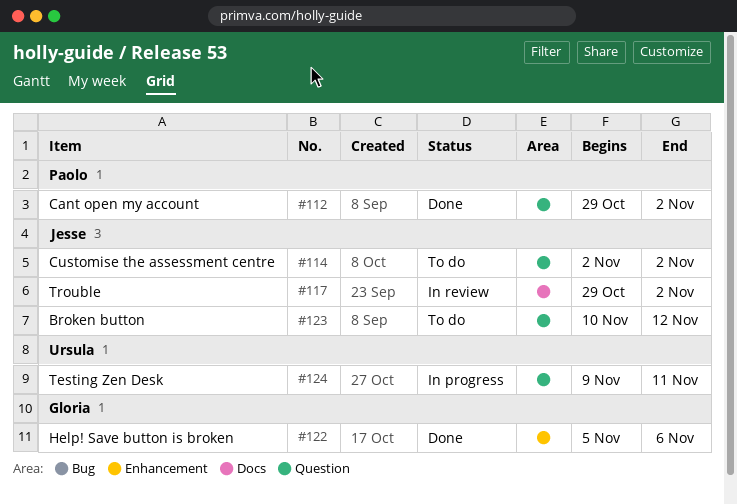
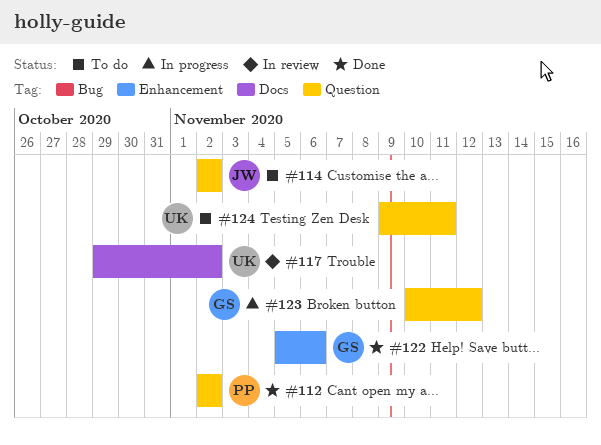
#112, start: Oct 29 -> Nov 2
#117, owner: Jesse -> Ursula
#123, status: To do -> In progress
#123, owner: Jesse -> Gloria
#124, status: In progress -> To do

